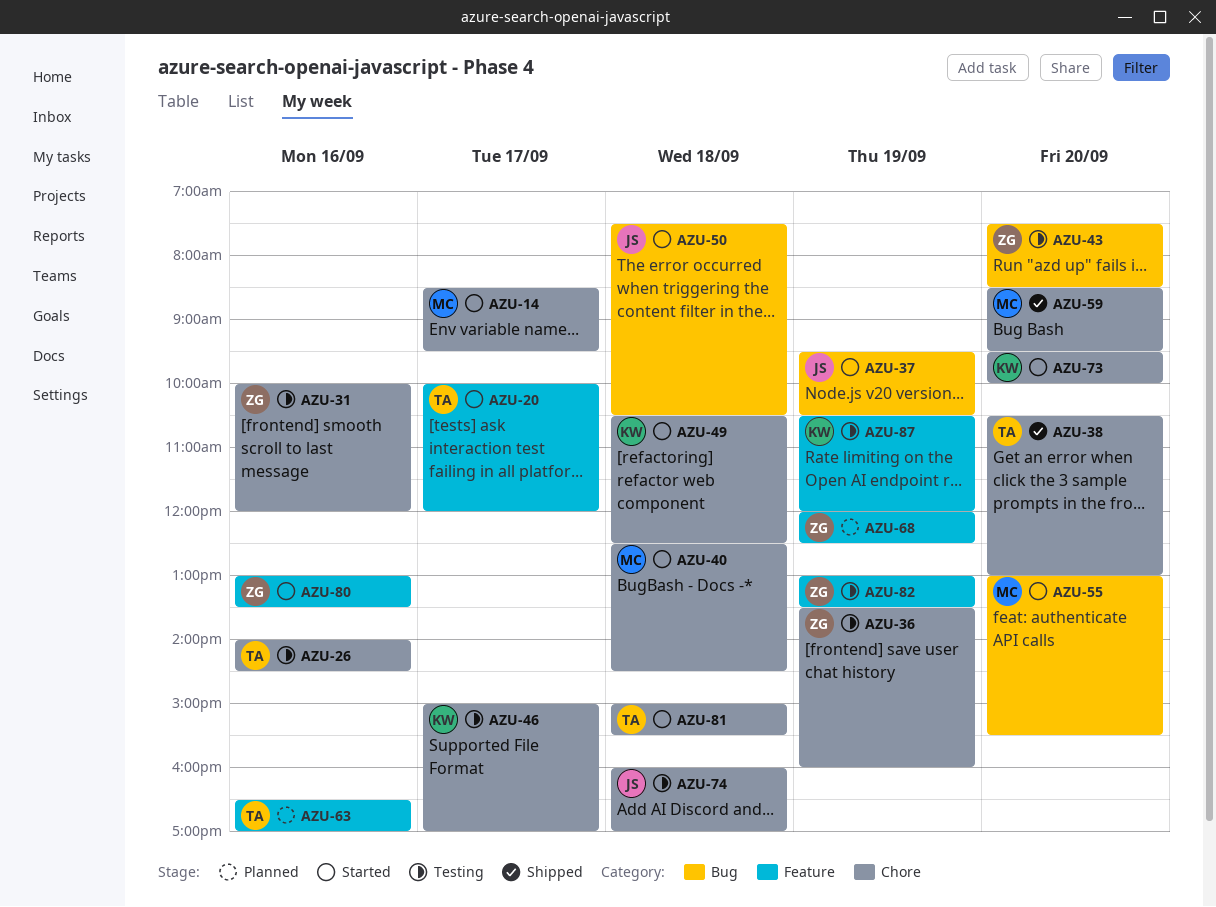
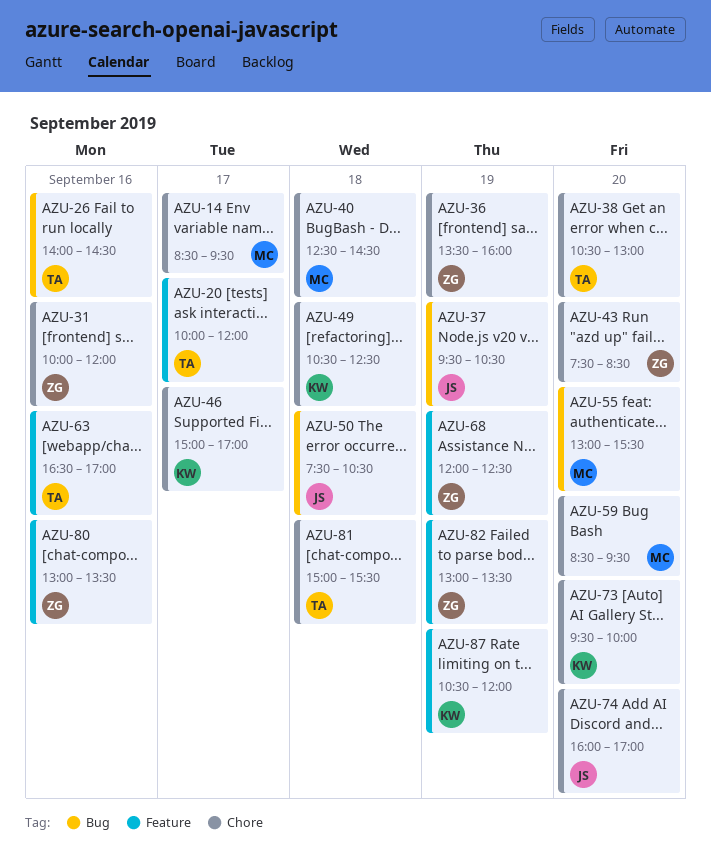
AZU-26, label: Chore -> Bug
AZU-43, label: Bug -> Chore
AZU-74, day: Sep 18 -> Sep 20

